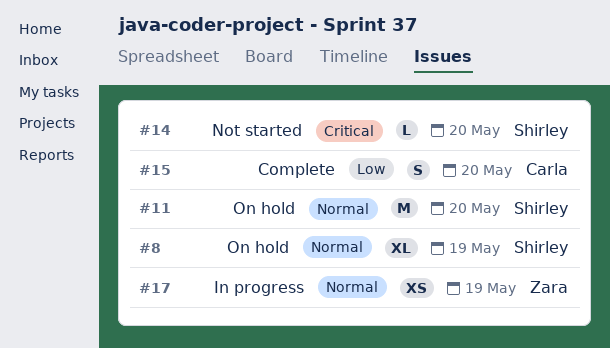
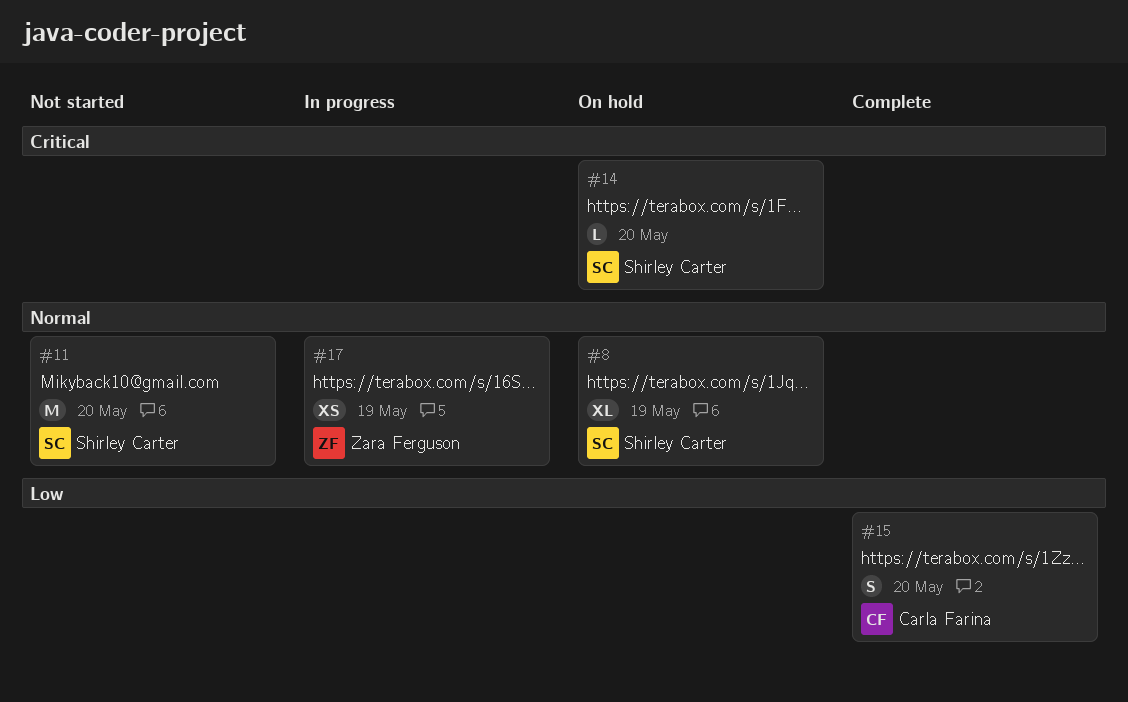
#11, status: On hold -> Not started
#14, status: Not started -> On hold

